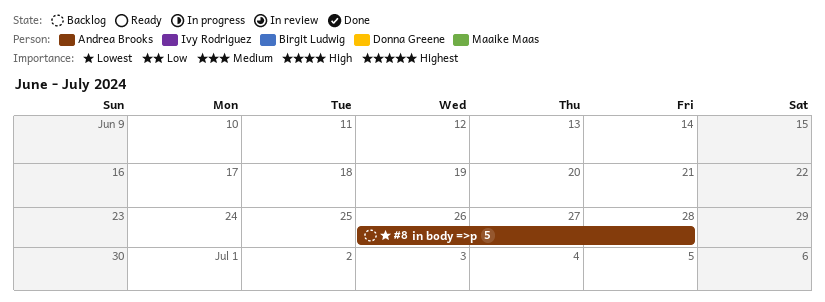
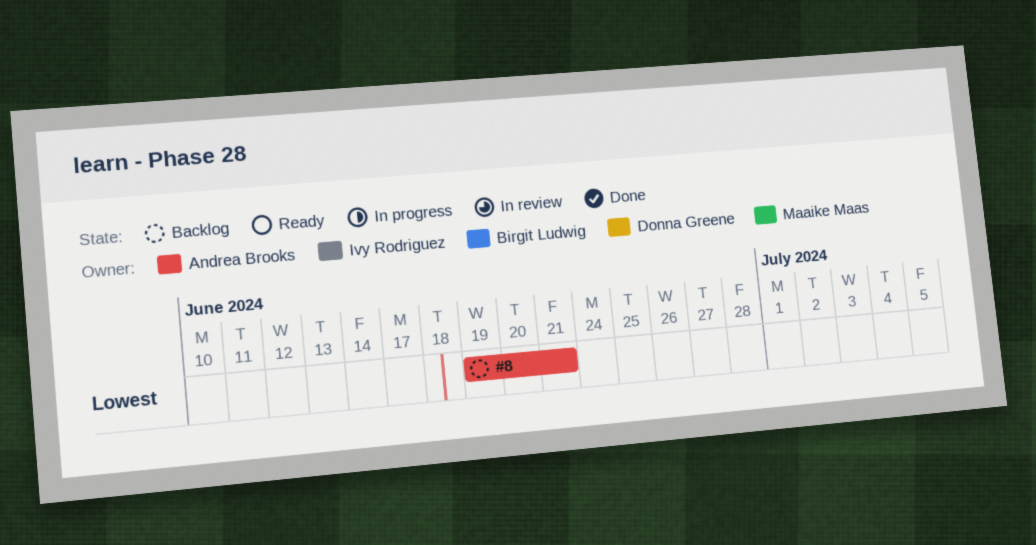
#8, start: Jun 26 -> Jun 19
#8, due: Jun 28 -> Jun 21

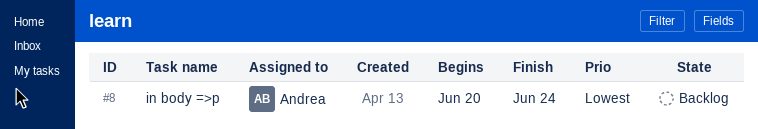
#8, start: Jun 19 -> Jun 20
#8, due: Jun 21 -> Jun 24

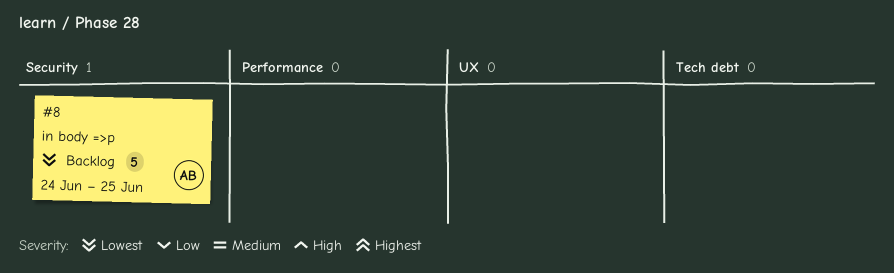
#8, start: Jun 20 -> Jun 24
#8, due: Jun 24 -> Jun 25

